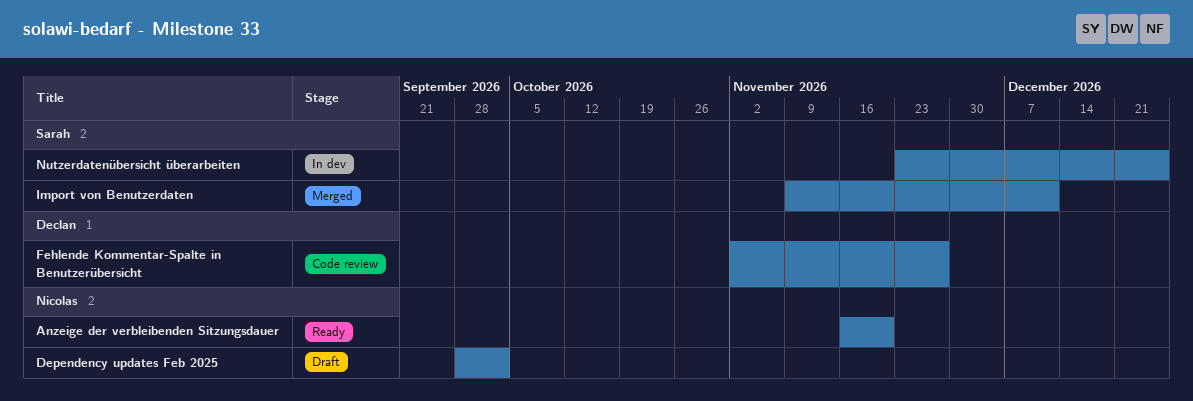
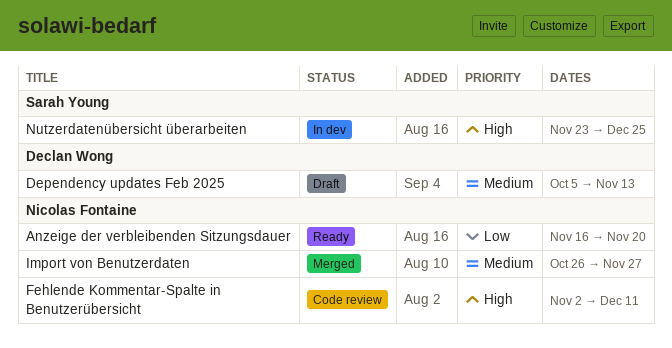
Dependency updates Feb 2025, owner: Nicolas Fontaine -> Declan Wong
Dependency updates Feb 2025, start: Sep 28 -> Oct 5
Dependency updates Feb 2025, due: Oct 2 -> Nov 13
Fehlende Kommentar-Spalte in Benutzerübersicht, owner: Declan Wong -> Nicolas Fontaine
Fehlende Kommentar-Spalte in Benutzerübersicht, due: Nov 27 -> Dec 11
Import von Benutzerdaten, owner: Sarah Young -> Nicolas Fontaine
Import von Benutzerdaten, start: Nov 9 -> Oct 26
Import von Benutzerdaten, due: Dec 11 -> Nov 27

